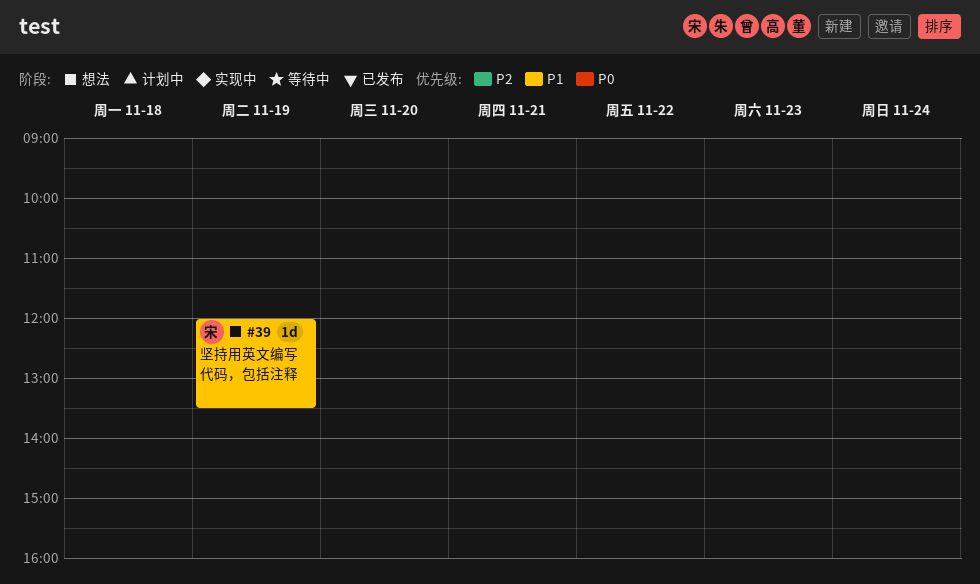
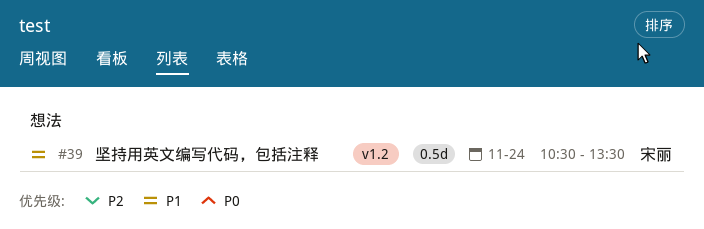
#39, estimate: 1d -> 0.5d
#39, day: Nov 19 -> Nov 24
#39, begins: 12:00 -> 10:30

